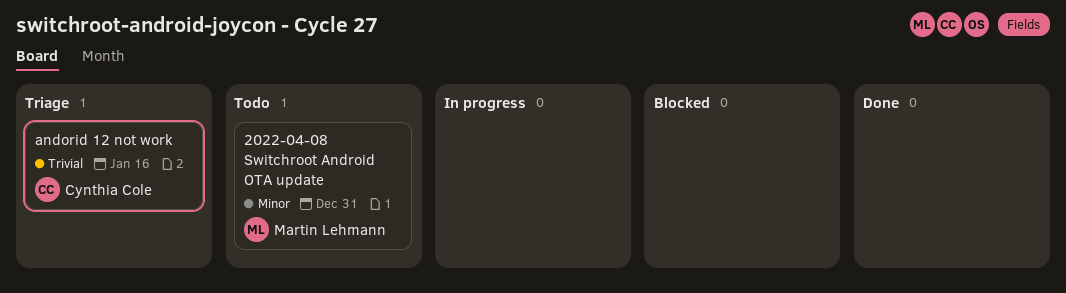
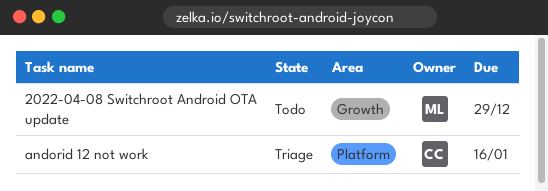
2022-04-08 Switchroot Android OTA update, due: Dec 31 -> Dec 29

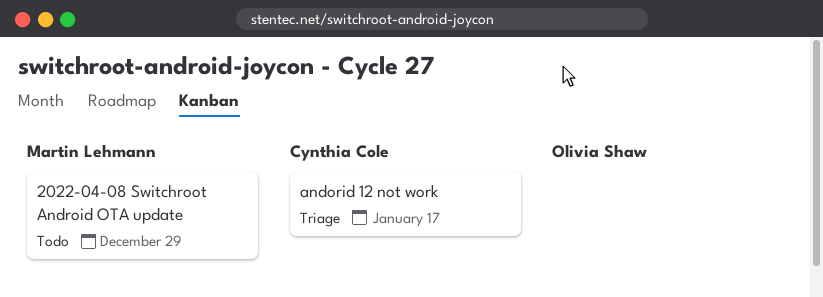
andorid 12 not work, due: Jan 16 -> Jan 17

